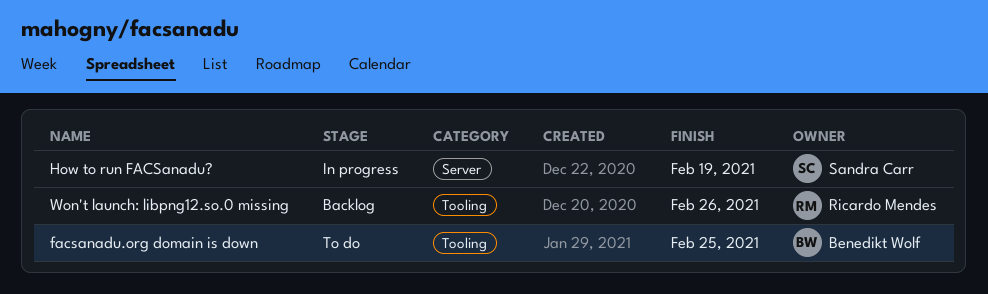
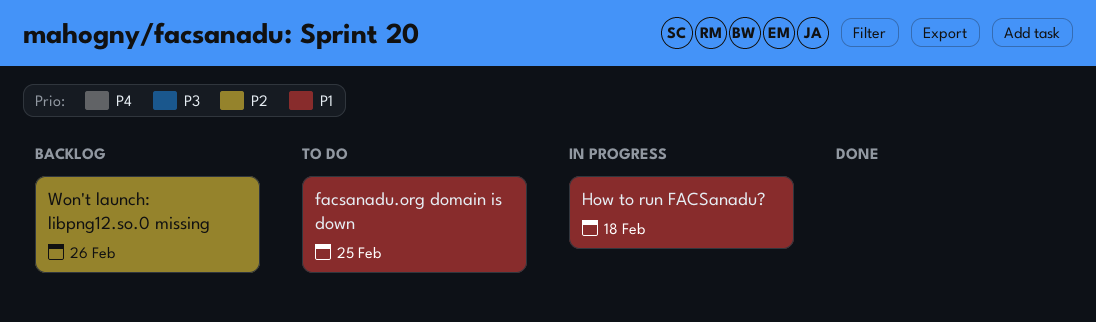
How to run FACSanadu?, due: Feb 19 -> Feb 18

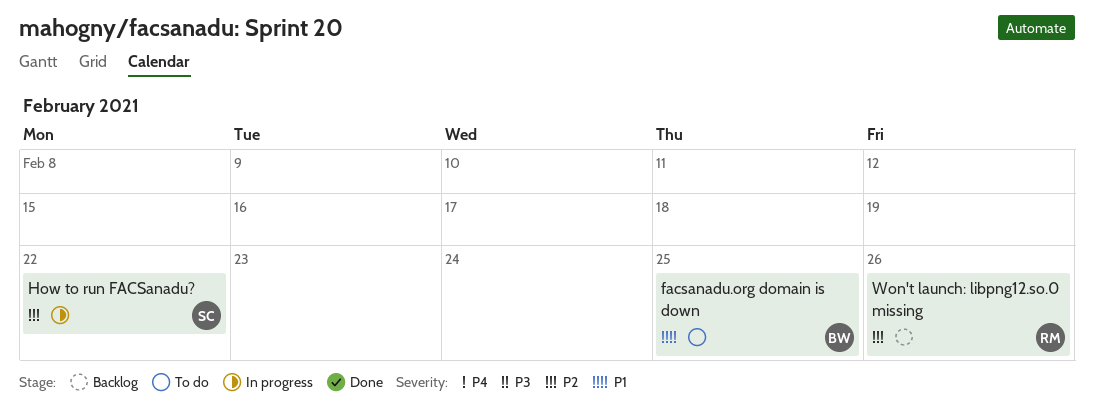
How to run FACSanadu?, priority: P1 -> P2
How to run FACSanadu?, due: Feb 18 -> Feb 22

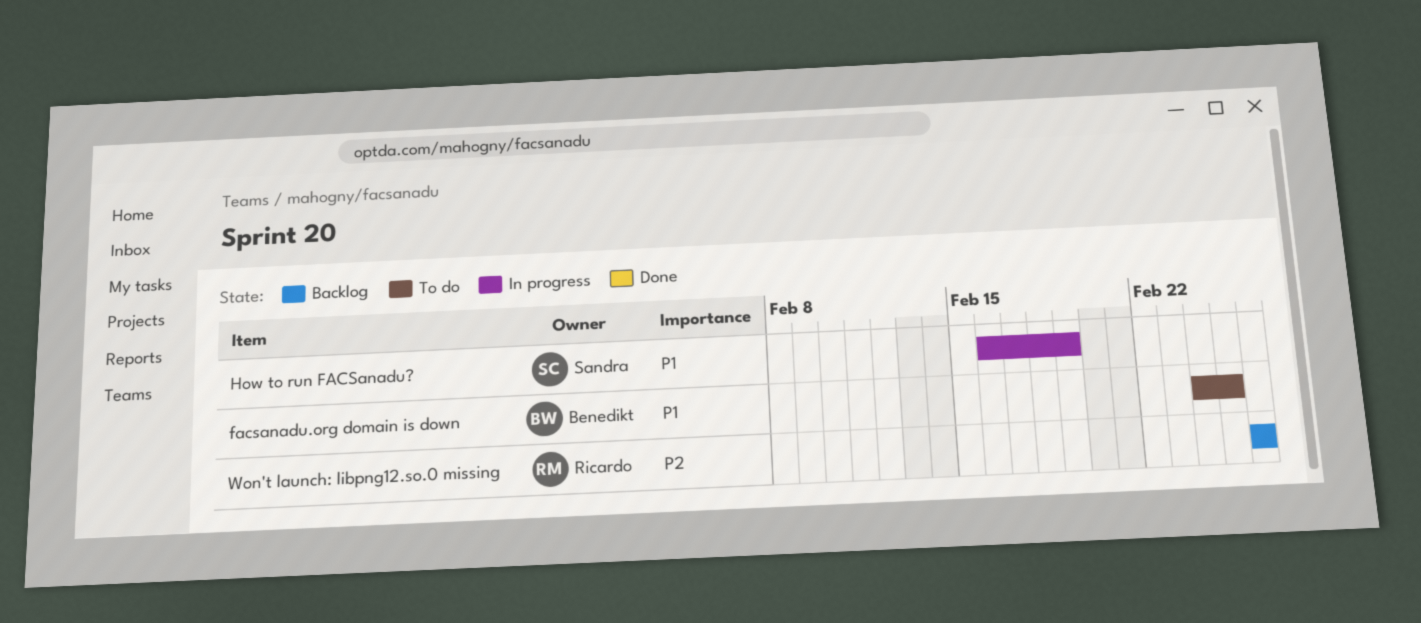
How to run FACSanadu?, priority: P2 -> P1
How to run FACSanadu?, due: Feb 22 -> Feb 19

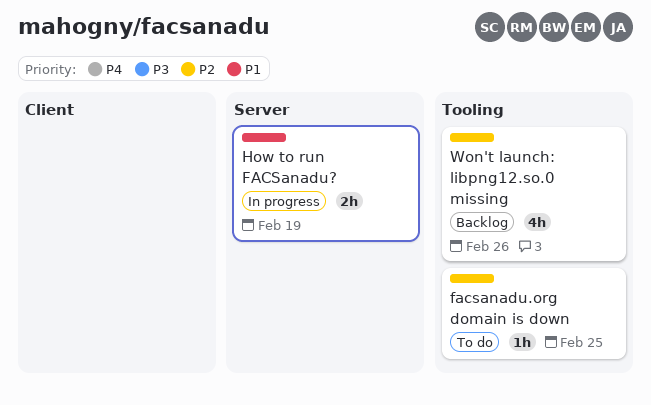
facsanadu.org domain is down, priority: P1 -> P2

